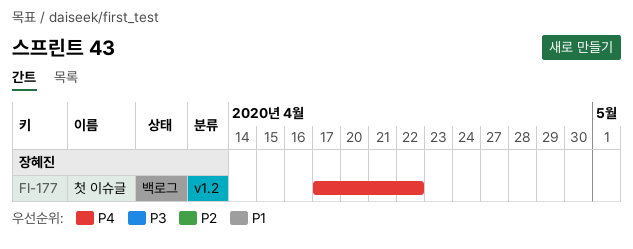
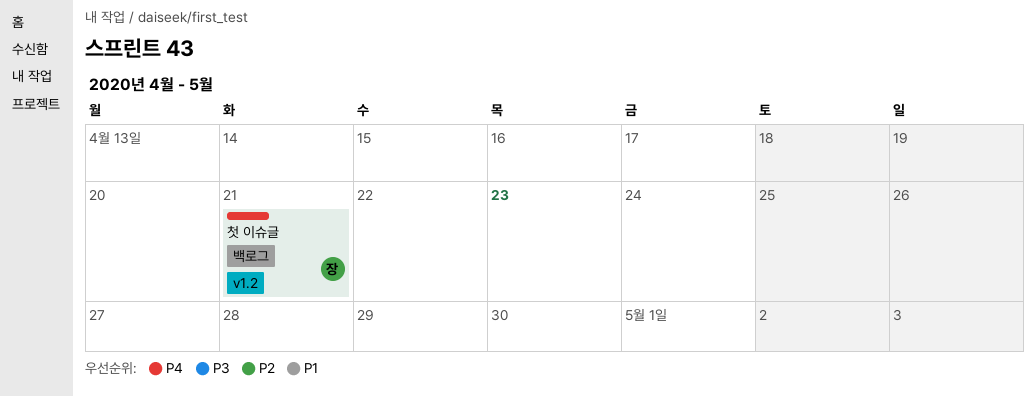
첫 이슈글, due: Apr 22 -> Apr 21

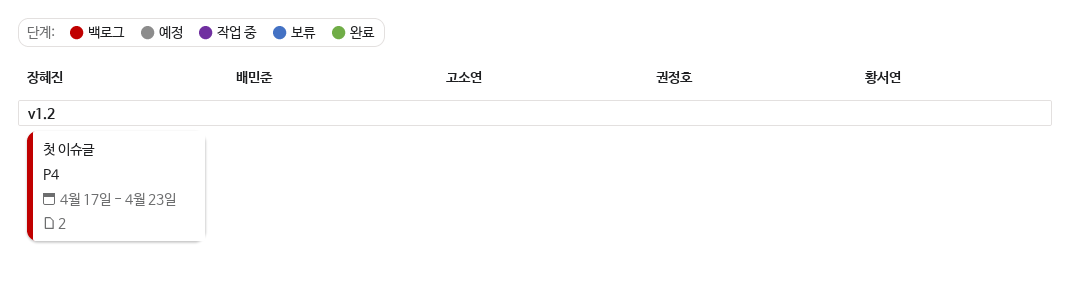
첫 이슈글, due: Apr 21 -> Apr 23

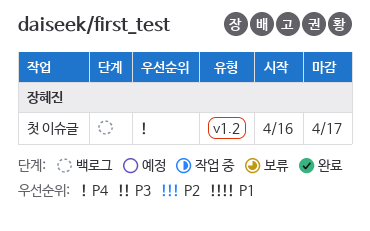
첫 이슈글, start: Apr 17 -> Apr 16
첫 이슈글, due: Apr 23 -> Apr 17

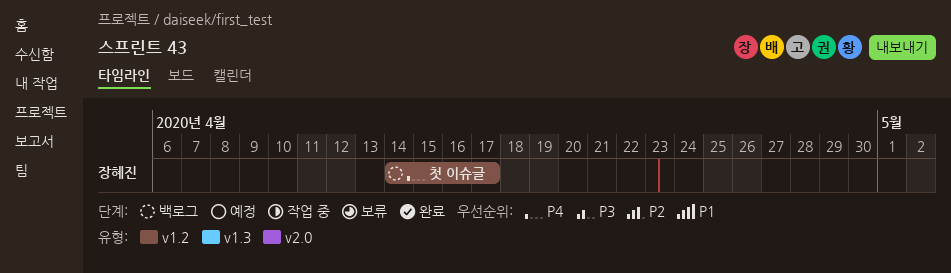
첫 이슈글, start: Apr 16 -> Apr 14

